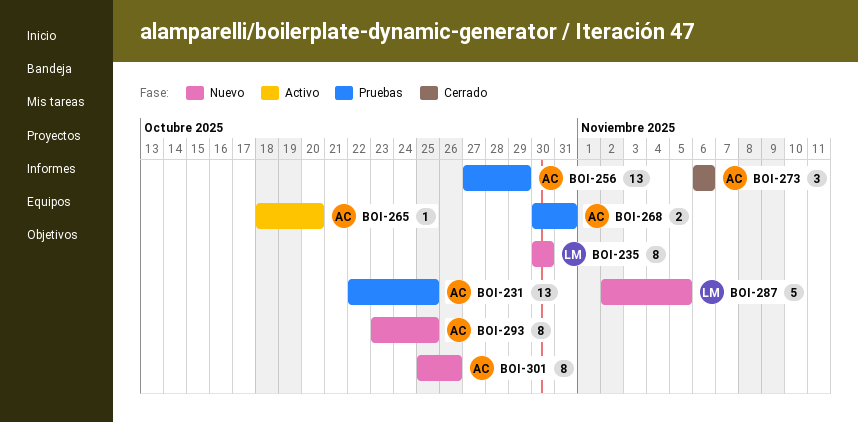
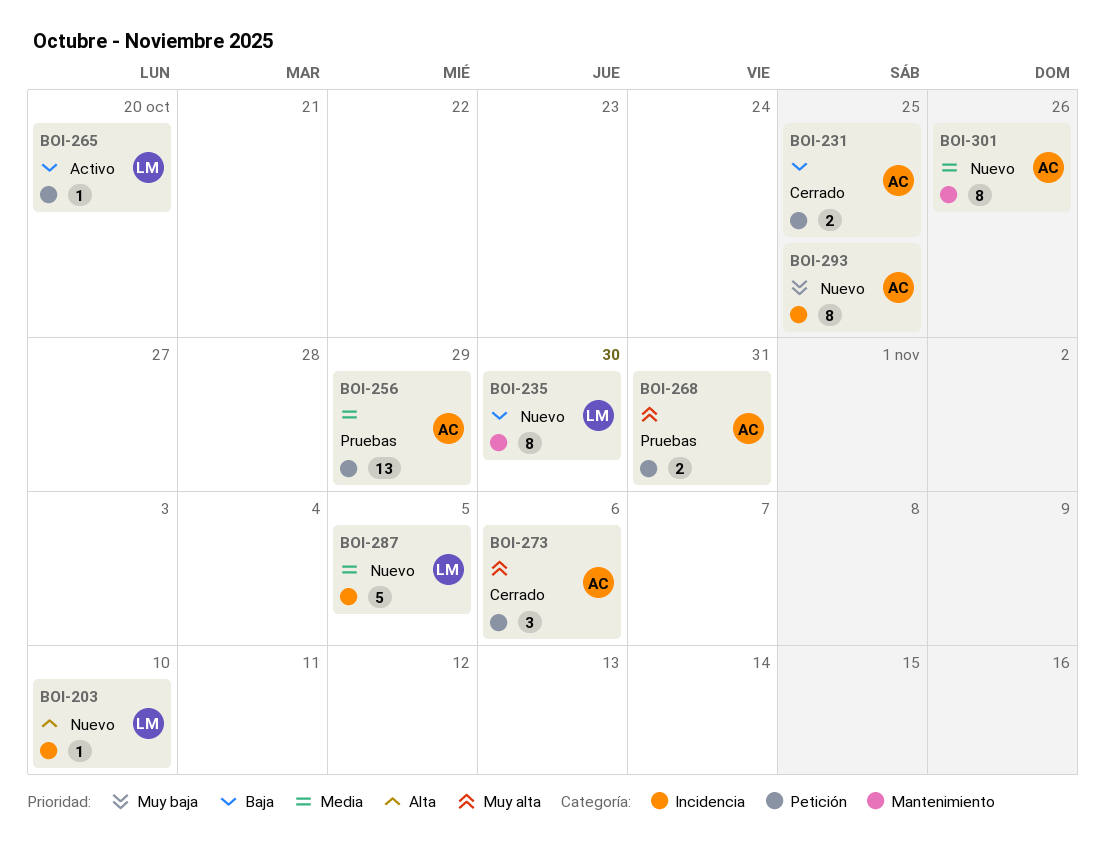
BOI-203: none -> present
BOI-231, status: Pruebas -> Cerrado
BOI-231, estimate: 13 -> 2
BOI-265, owner: AC -> LM

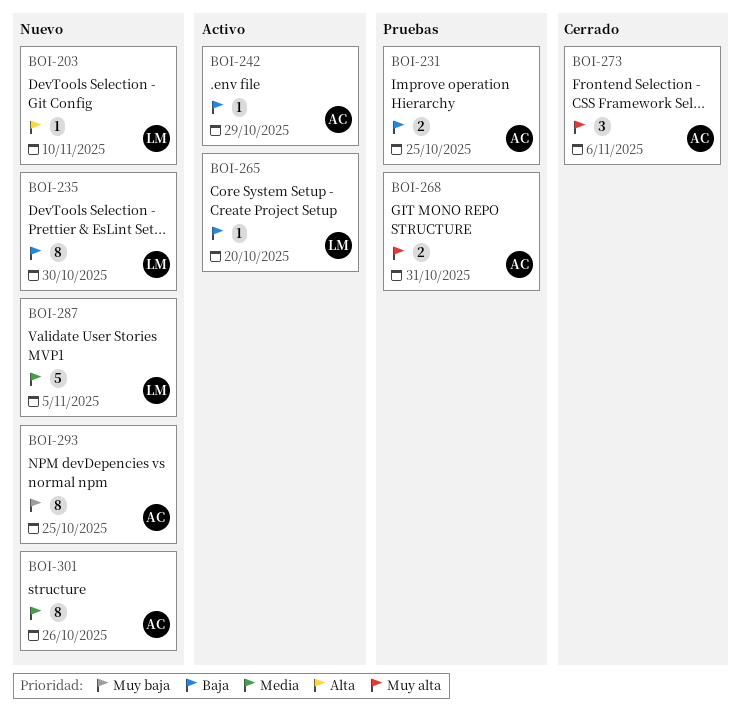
BOI-231, status: Cerrado -> Pruebas
BOI-242: none -> present
BOI-256: present -> none

